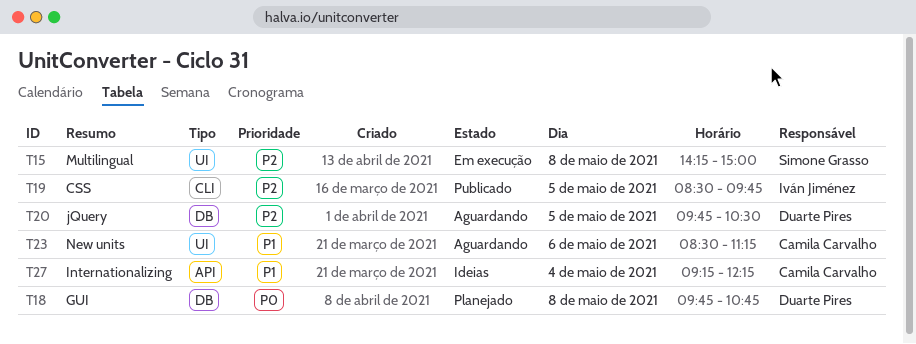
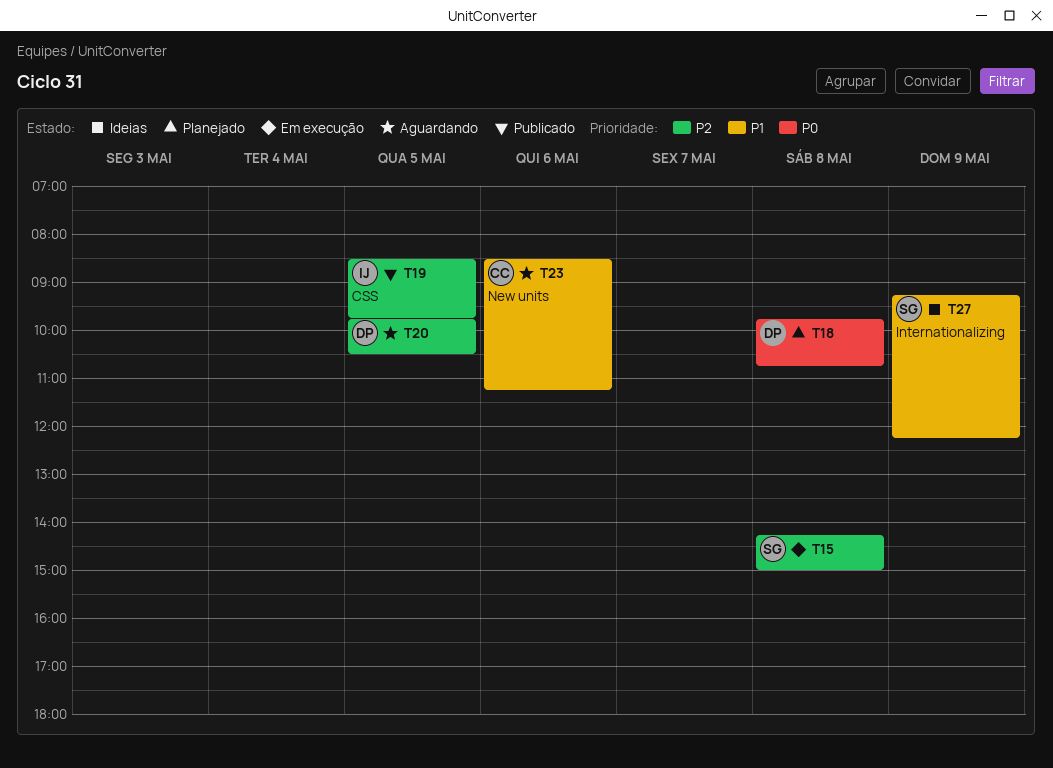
T27, owner: Camila Carvalho -> Simone Grasso
T27, day: May 4 -> May 9

